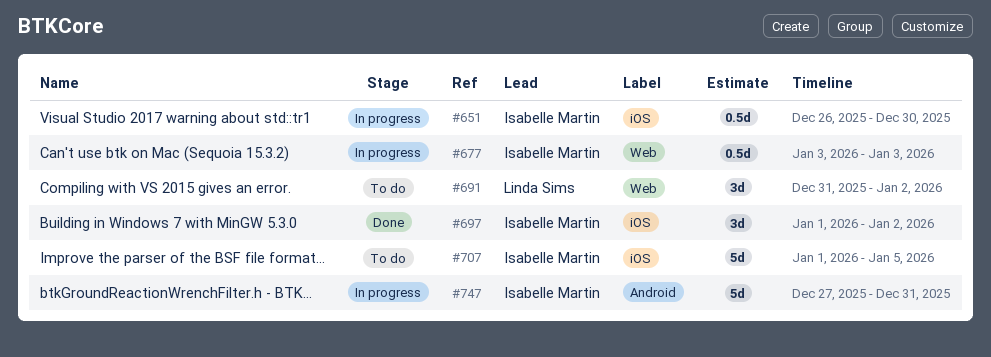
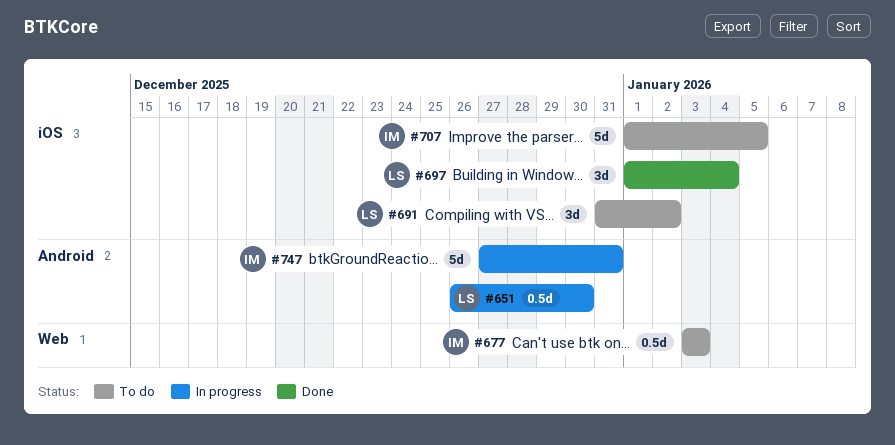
#651, owner: Isabelle Martin -> Linda Sims
#651, label: iOS -> Android
#677, status: In progress -> To do
#691, label: Web -> iOS
#697, owner: Isabelle Martin -> Linda Sims
#697, due: Jan 2 -> Jan 4

